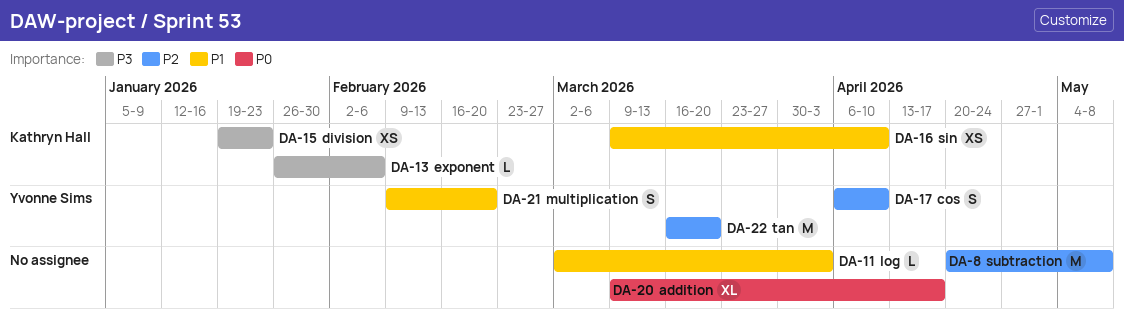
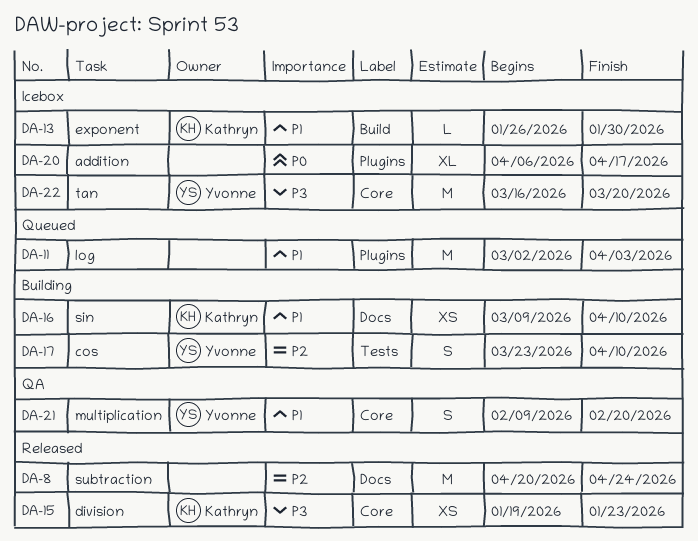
DA-8, due: May 8 -> Apr 24
DA-11, estimate: L -> M
DA-13, priority: P3 -> P1
DA-13, due: Feb 6 -> Jan 30
DA-17, start: Apr 6 -> Mar 23
DA-20, start: Mar 9 -> Apr 6
DA-22, priority: P2 -> P3

